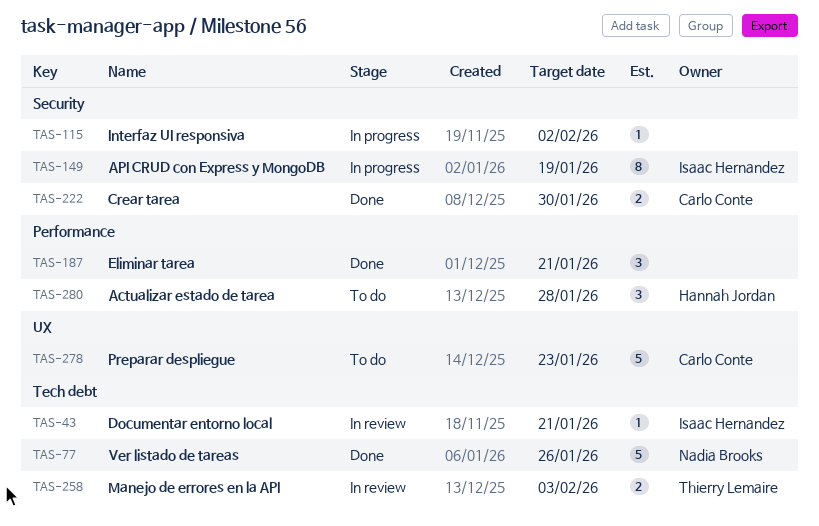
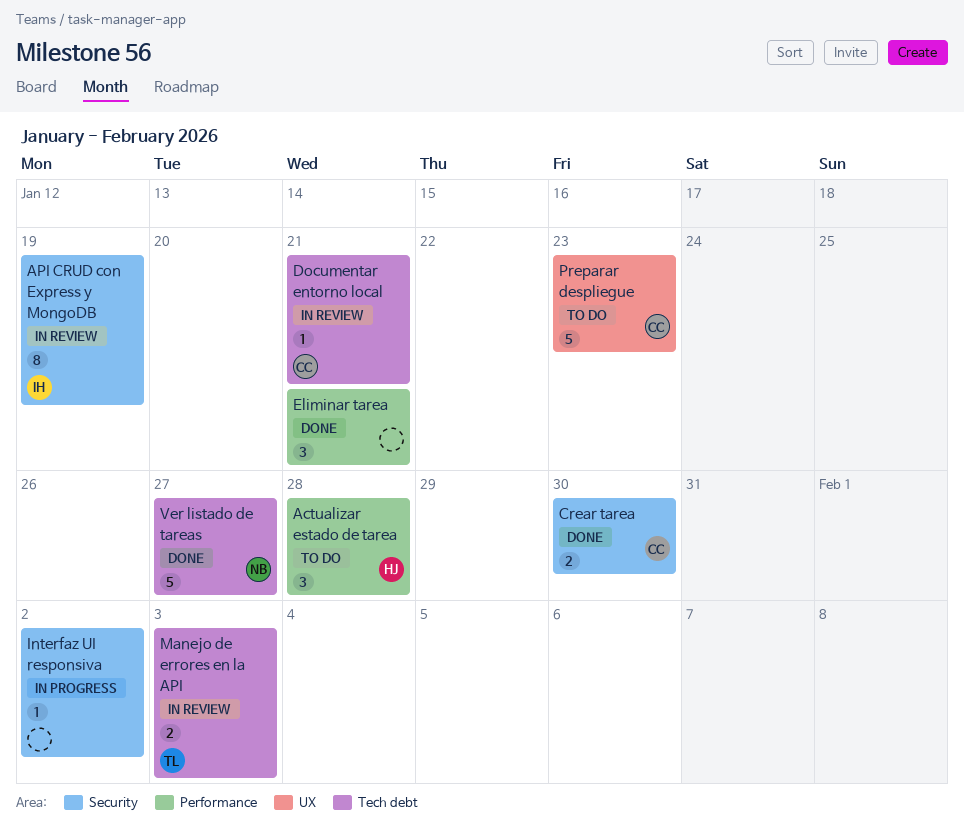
API CRUD con Express y MongoDB, status: In progress -> In review
Documentar entorno local, owner: Isaac Hernandez -> Carlo Conte
Ver listado de tareas, due: Jan 26 -> Jan 27

